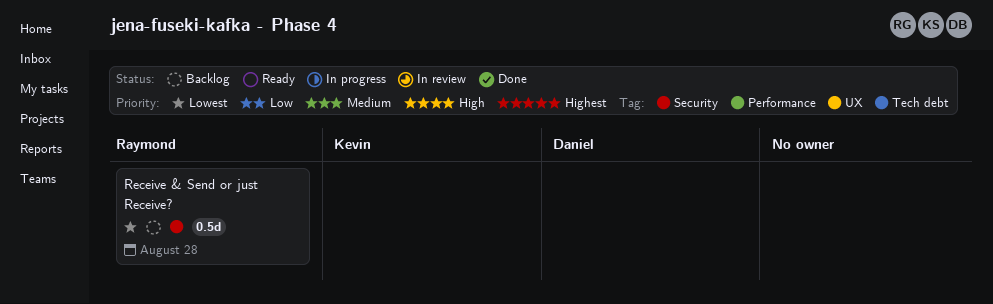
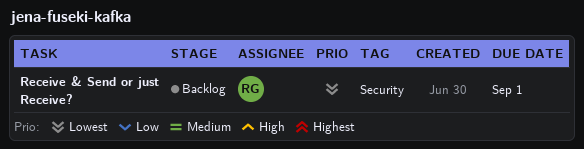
Receive & Send or just Receive?, due: Aug 28 -> Sep 1

